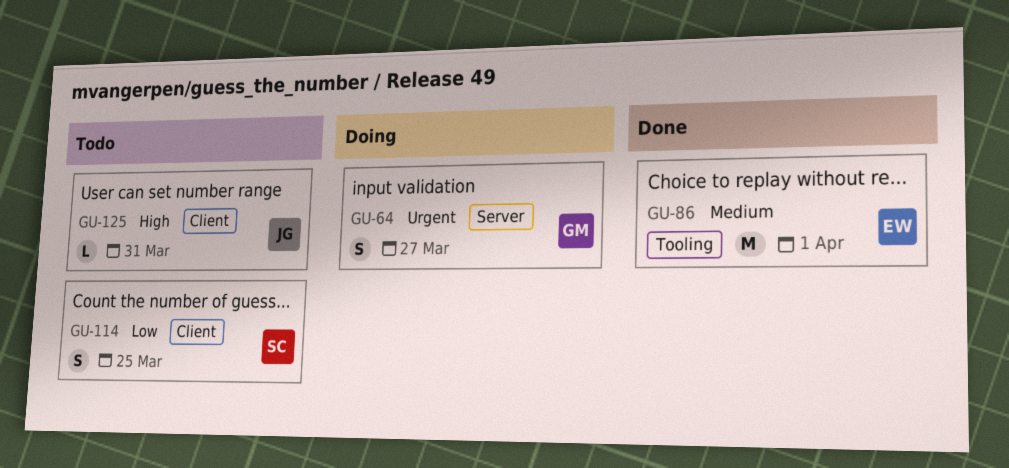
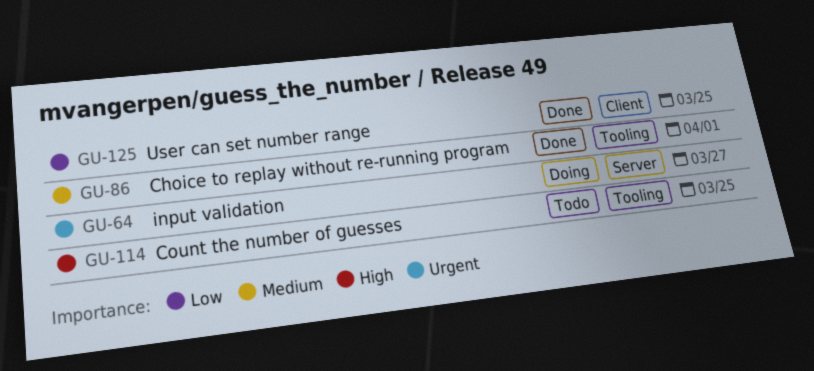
GU-114, priority: Low -> High
GU-114, label: Client -> Tooling
GU-125, status: Todo -> Done
GU-125, priority: High -> Low
GU-125, due: Mar 31 -> Mar 25

